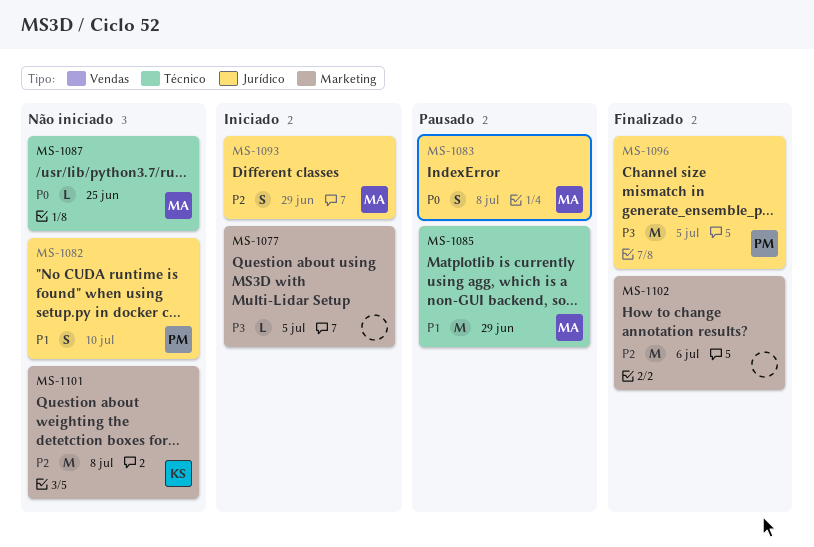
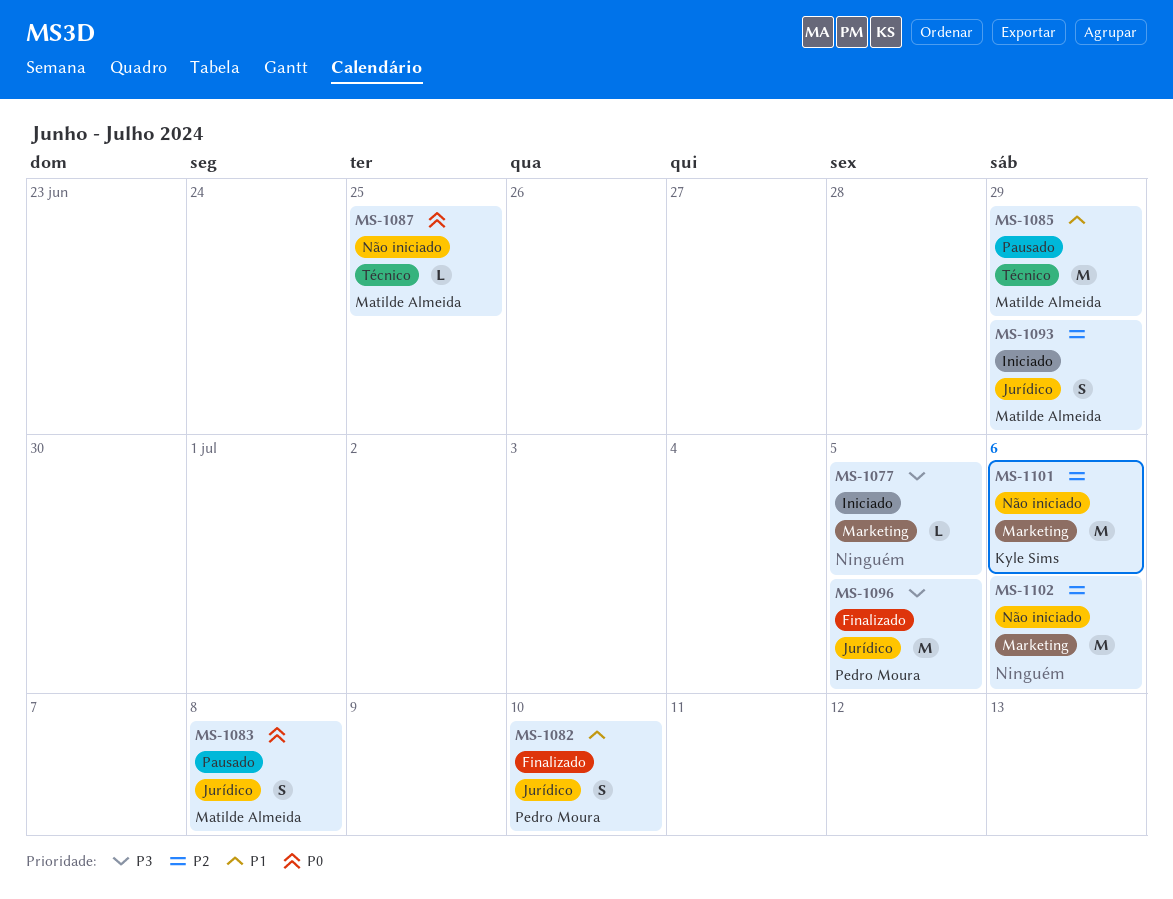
MS-1082, status: Não iniciado -> Finalizado
MS-1101, due: Jul 8 -> Jul 6
MS-1102, status: Finalizado -> Não iniciado

